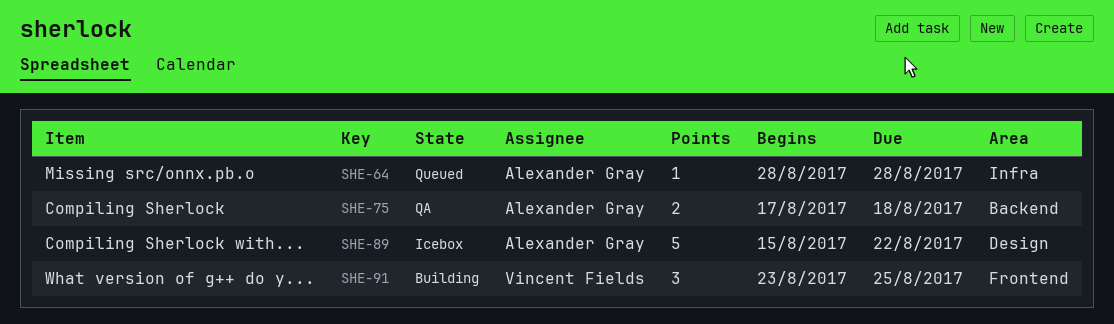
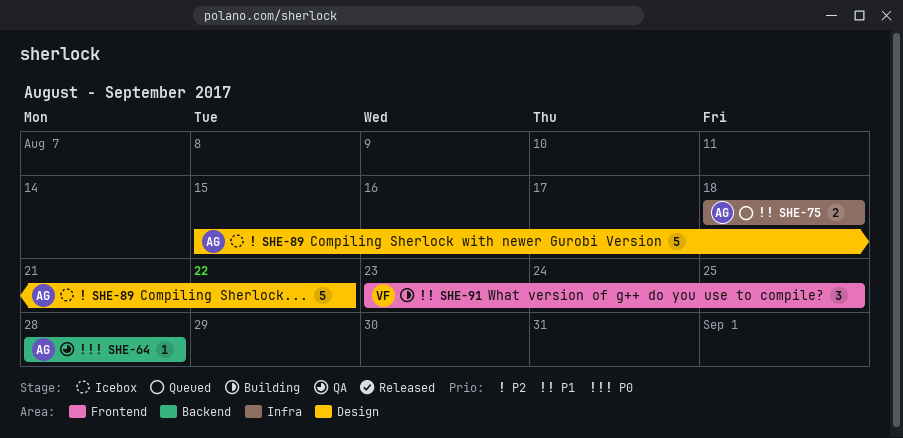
SHE-64, status: Queued -> QA
SHE-64, label: Infra -> Backend
SHE-75, status: QA -> Queued
SHE-75, label: Backend -> Infra
SHE-75, start: Aug 17 -> Aug 18

